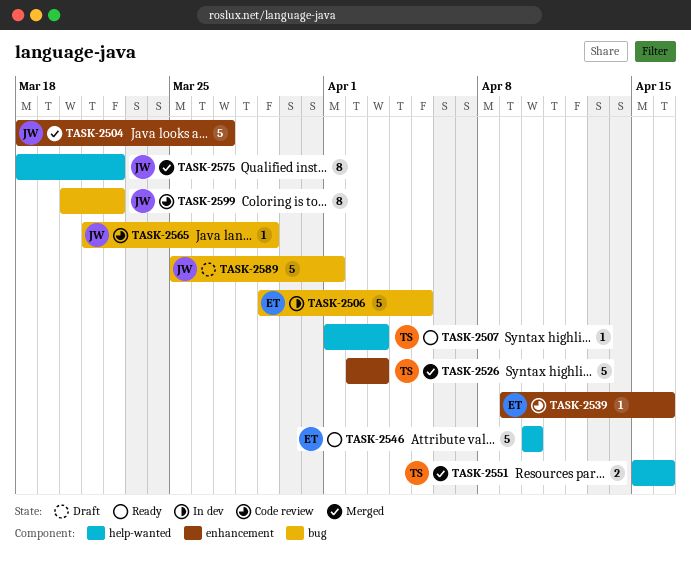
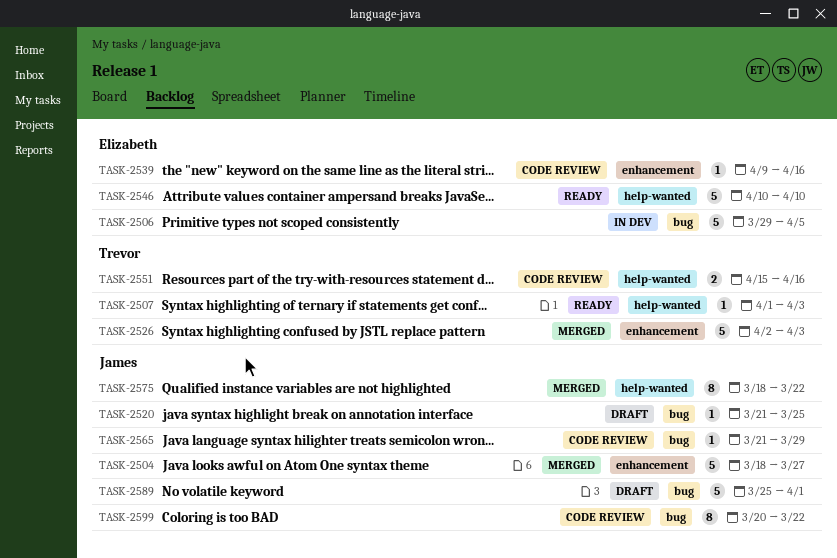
TASK-2520: none -> present
TASK-2551, status: Merged -> Code review

